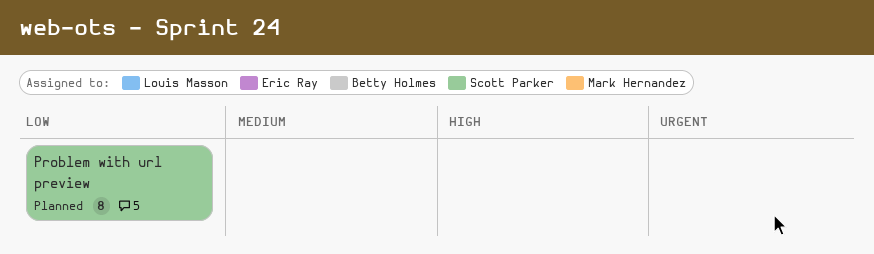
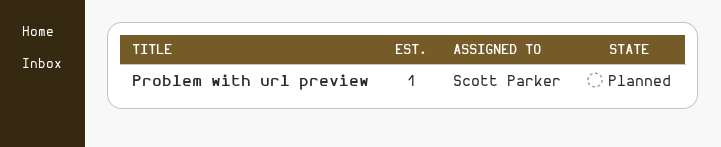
Problem with url preview, estimate: 8 -> 1

